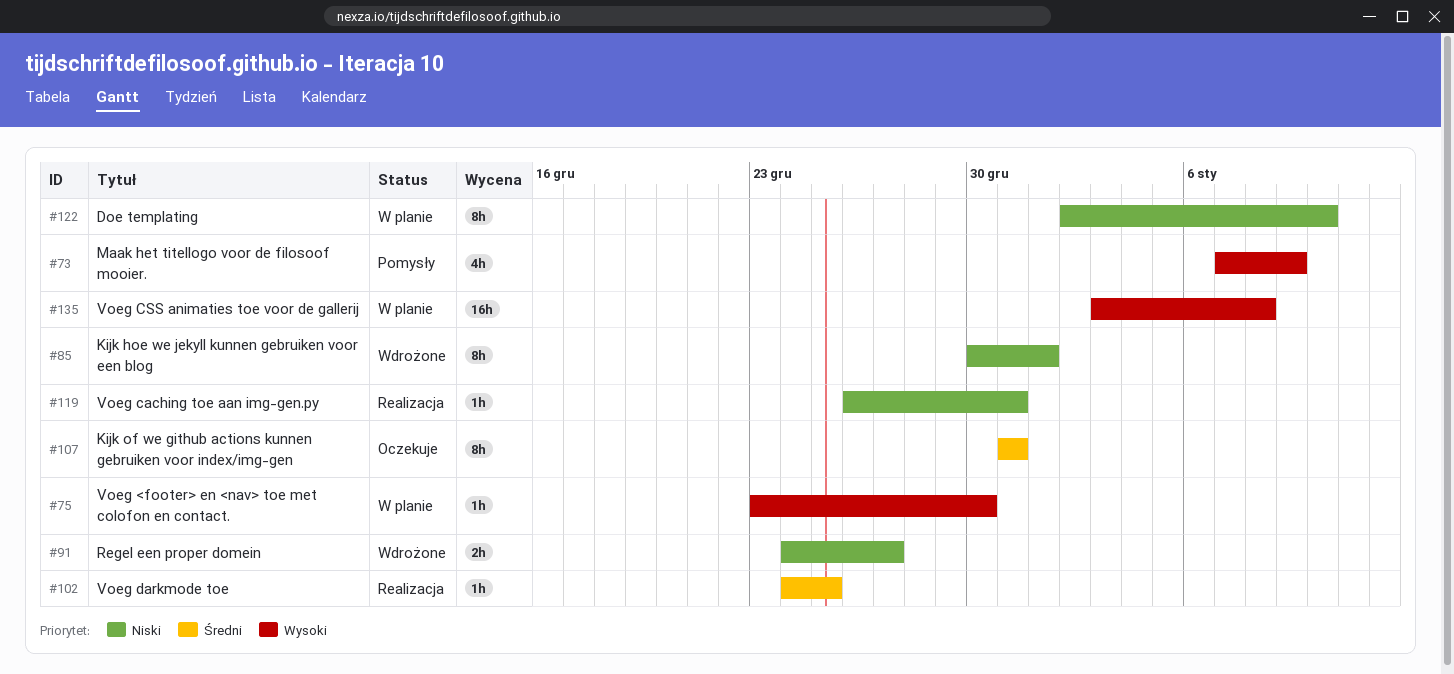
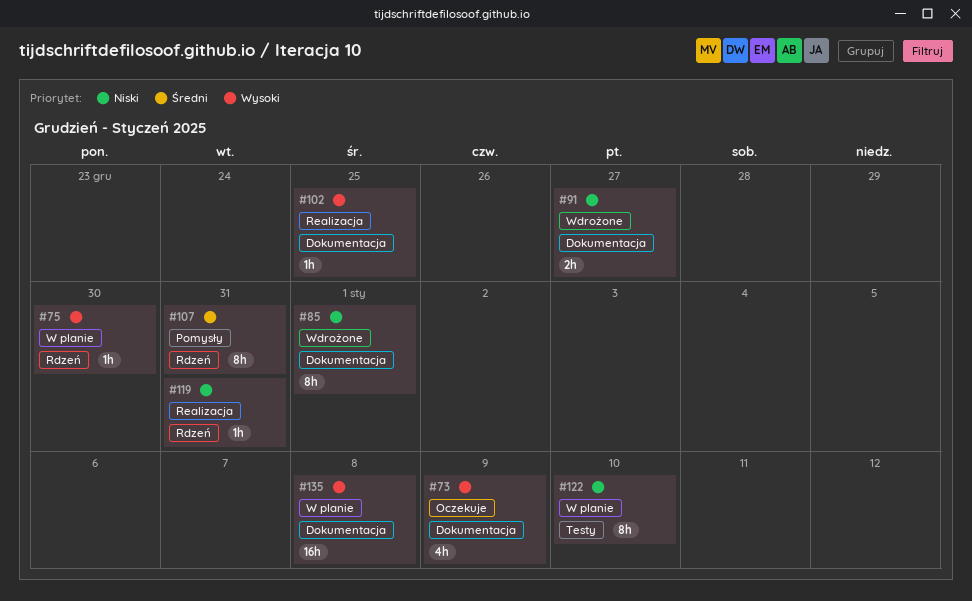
#73, status: Pomysły -> Oczekuje
#102, priority: Średni -> Wysoki
#107, status: Oczekuje -> Pomysły

